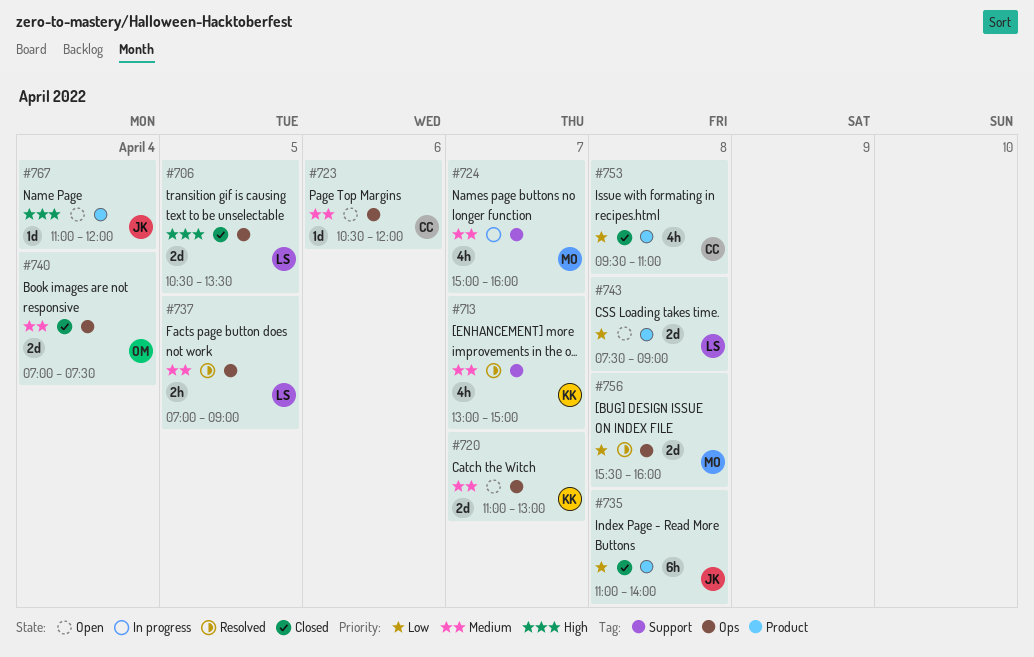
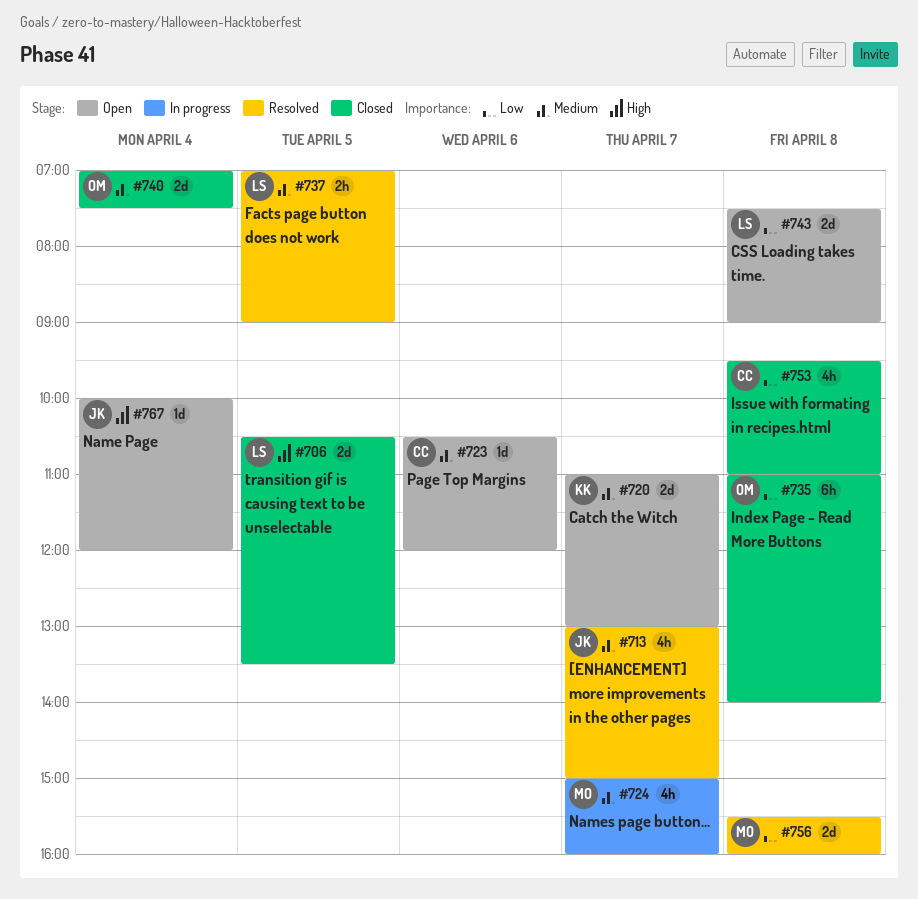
#713, owner: KK -> JK
#735, owner: JK -> OM
#767, begins: 11:00 -> 10:00

